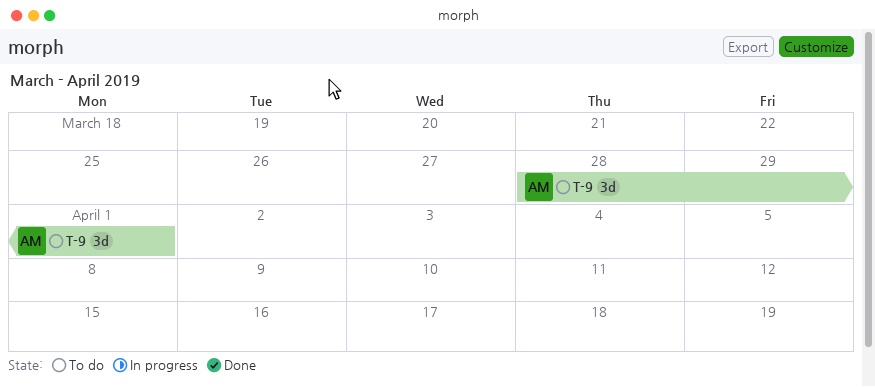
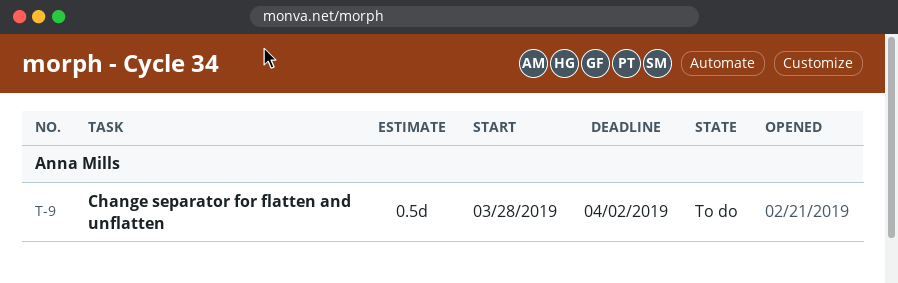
T-9, estimate: 3d -> 0.5d
T-9, due: Apr 1 -> Apr 2

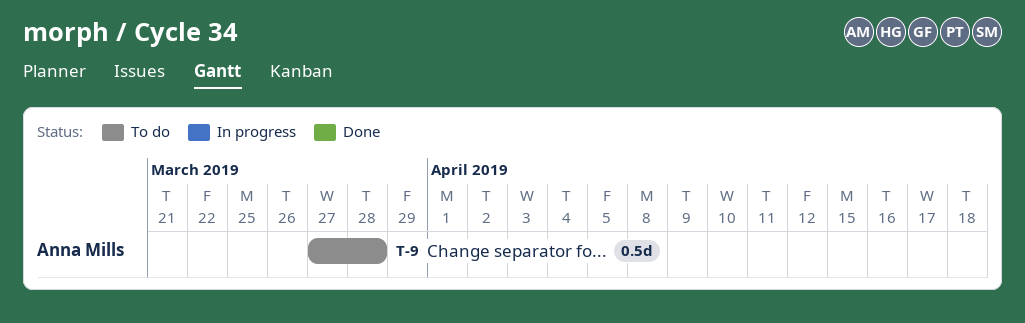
T-9, start: Mar 28 -> Mar 27
T-9, due: Apr 2 -> Mar 28

